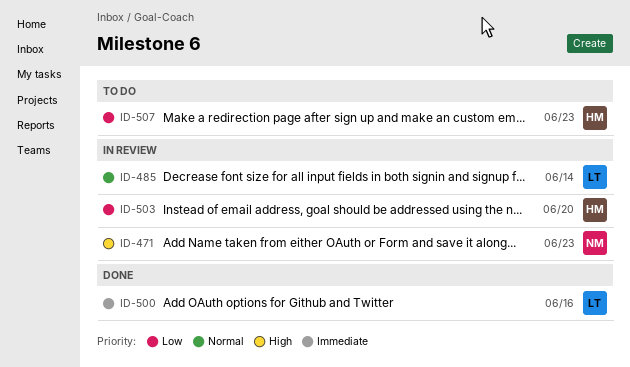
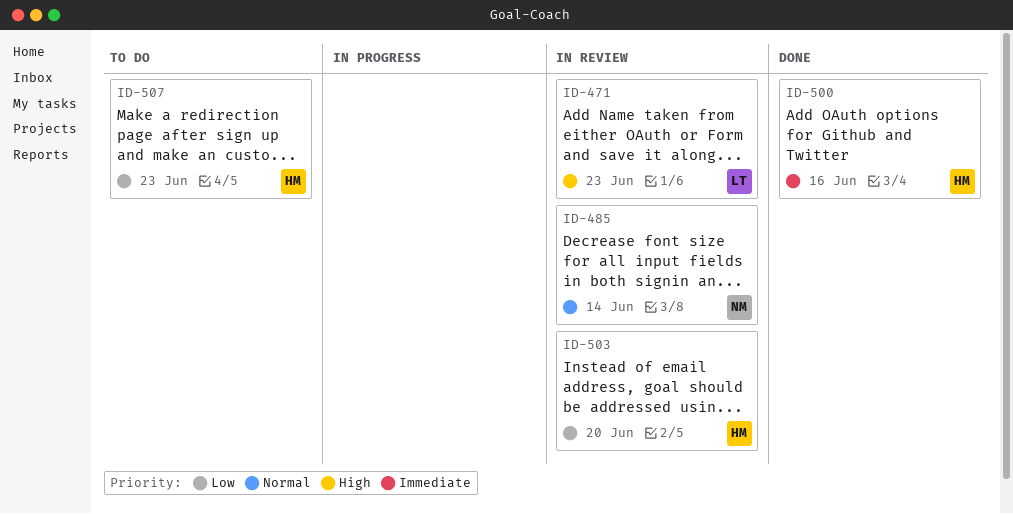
ID-471, owner: NM -> LT
ID-485, owner: LT -> NM
ID-500, owner: LT -> HM

